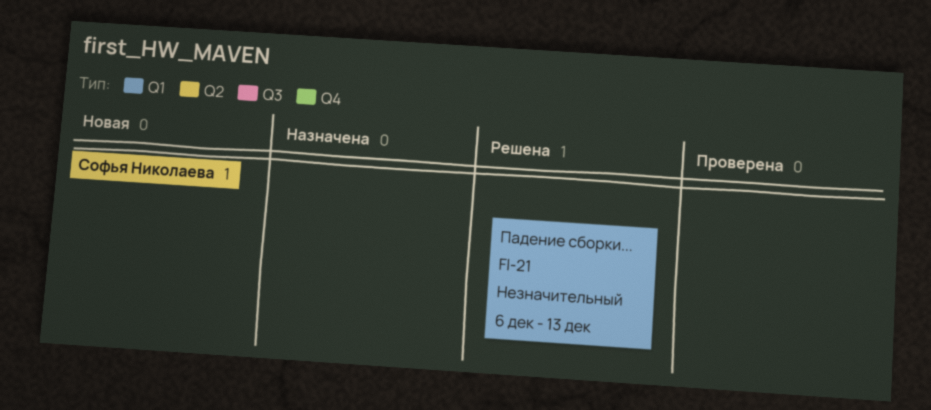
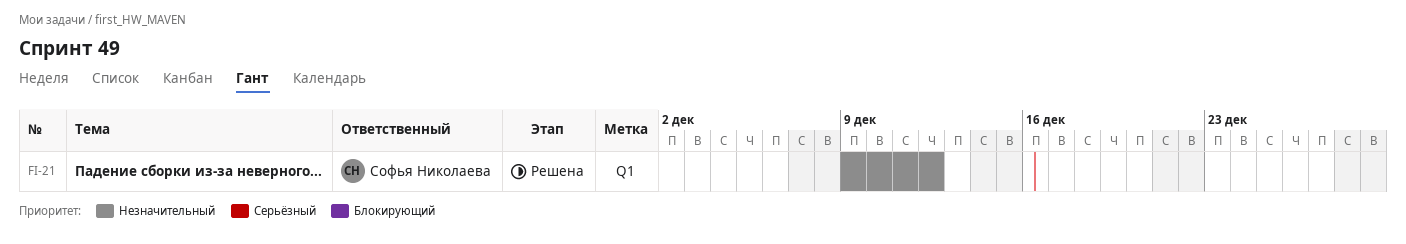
FI-21, start: Dec 6 -> Dec 9
FI-21, due: Dec 13 -> Dec 12

